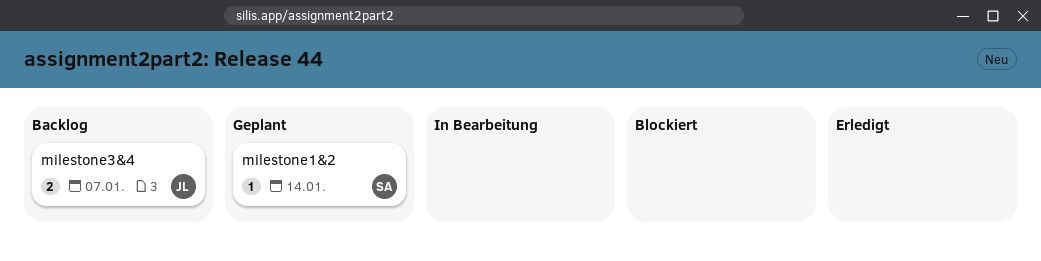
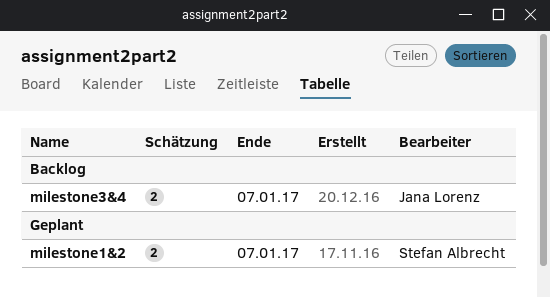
milestone1&2, estimate: 1 -> 2
milestone1&2, due: Jan 14 -> Jan 7

